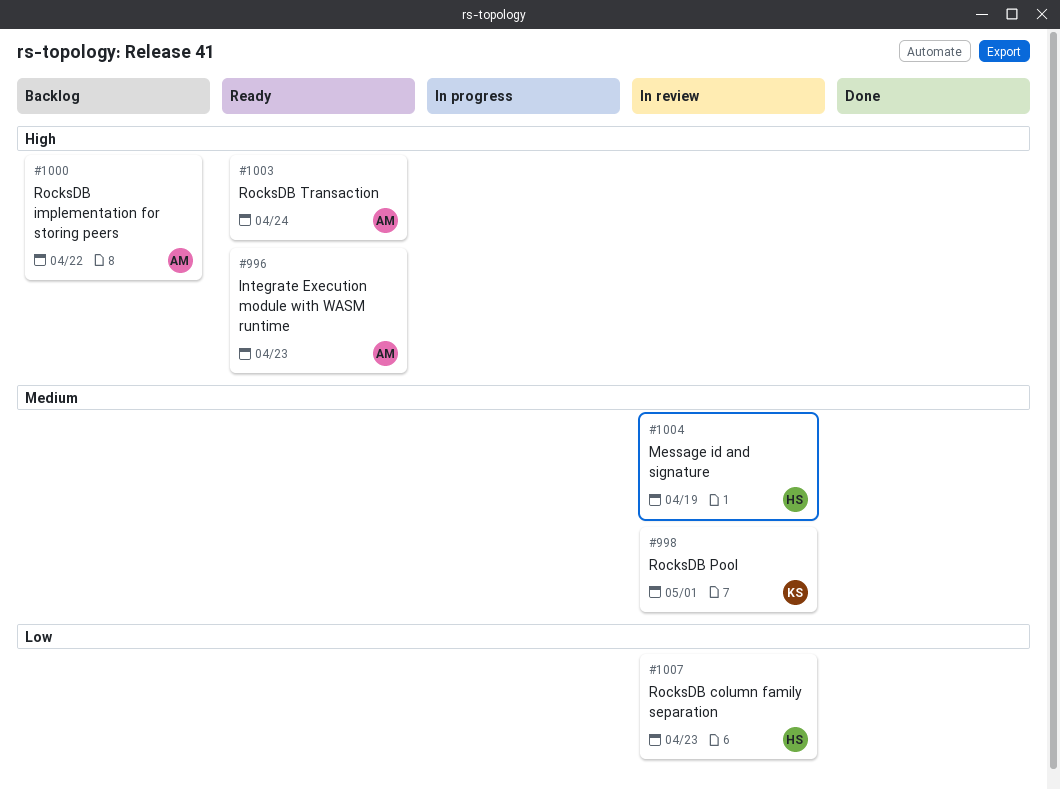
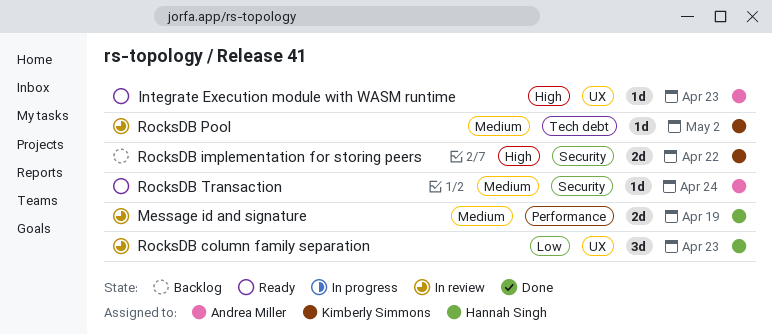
RocksDB implementation for storing peers, owner: Andrea Miller -> Kimberly Simmons
RocksDB Pool, due: May 1 -> May 2
RocksDB Transaction, priority: High -> Medium

